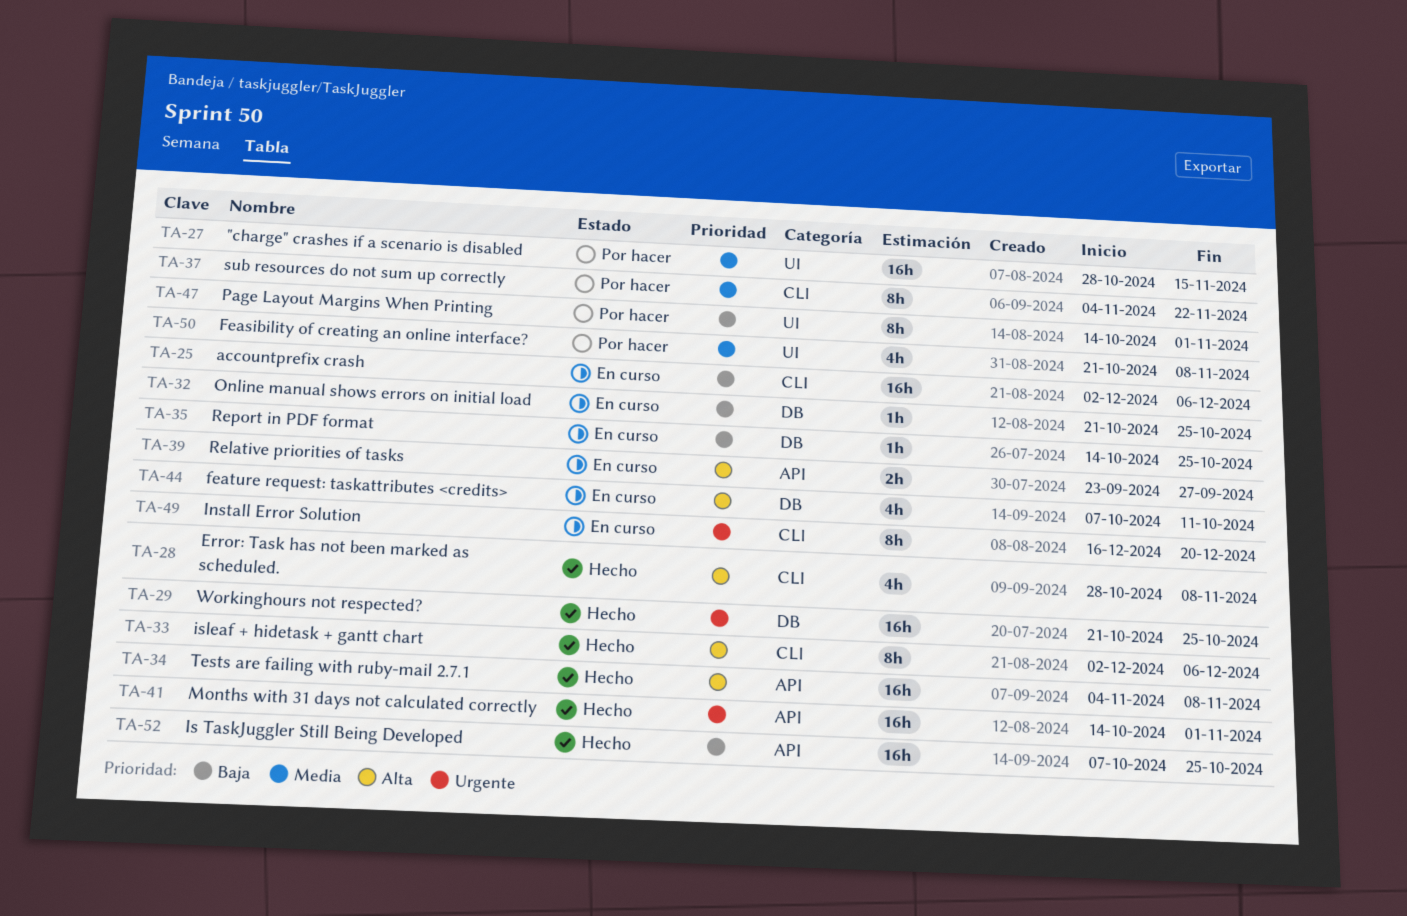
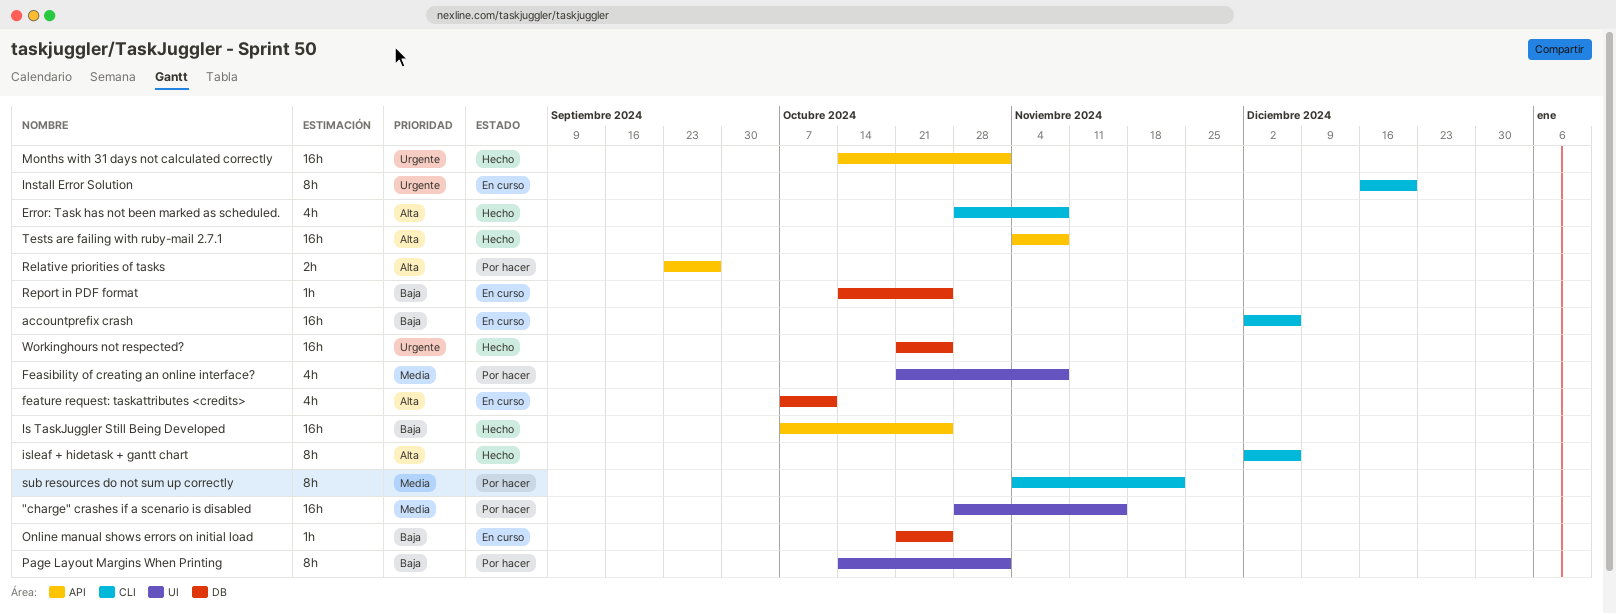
Relative priorities of tasks, status: En curso -> Por hacer

